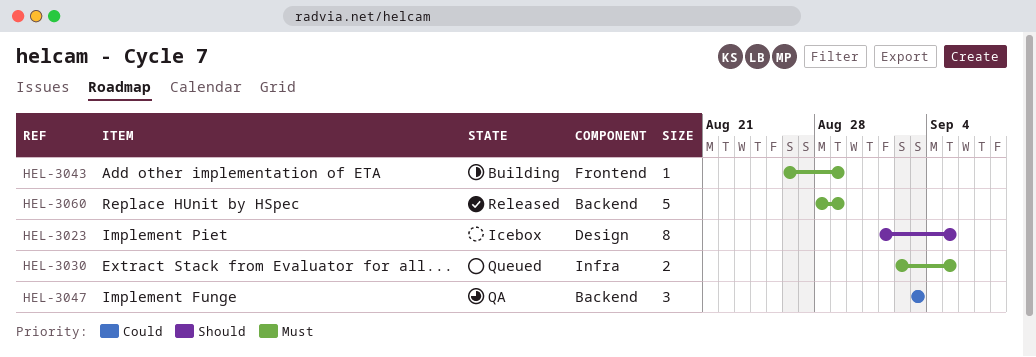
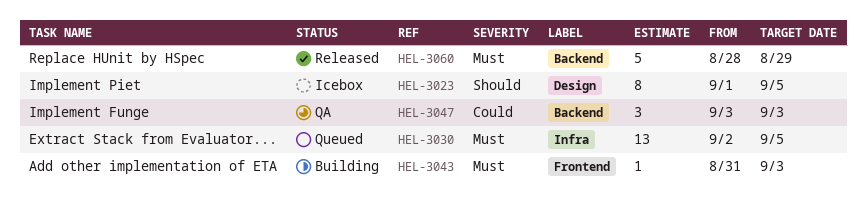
HEL-3030, estimate: 2 -> 13
HEL-3043, start: Aug 26 -> Aug 31
HEL-3043, due: Aug 29 -> Sep 3

